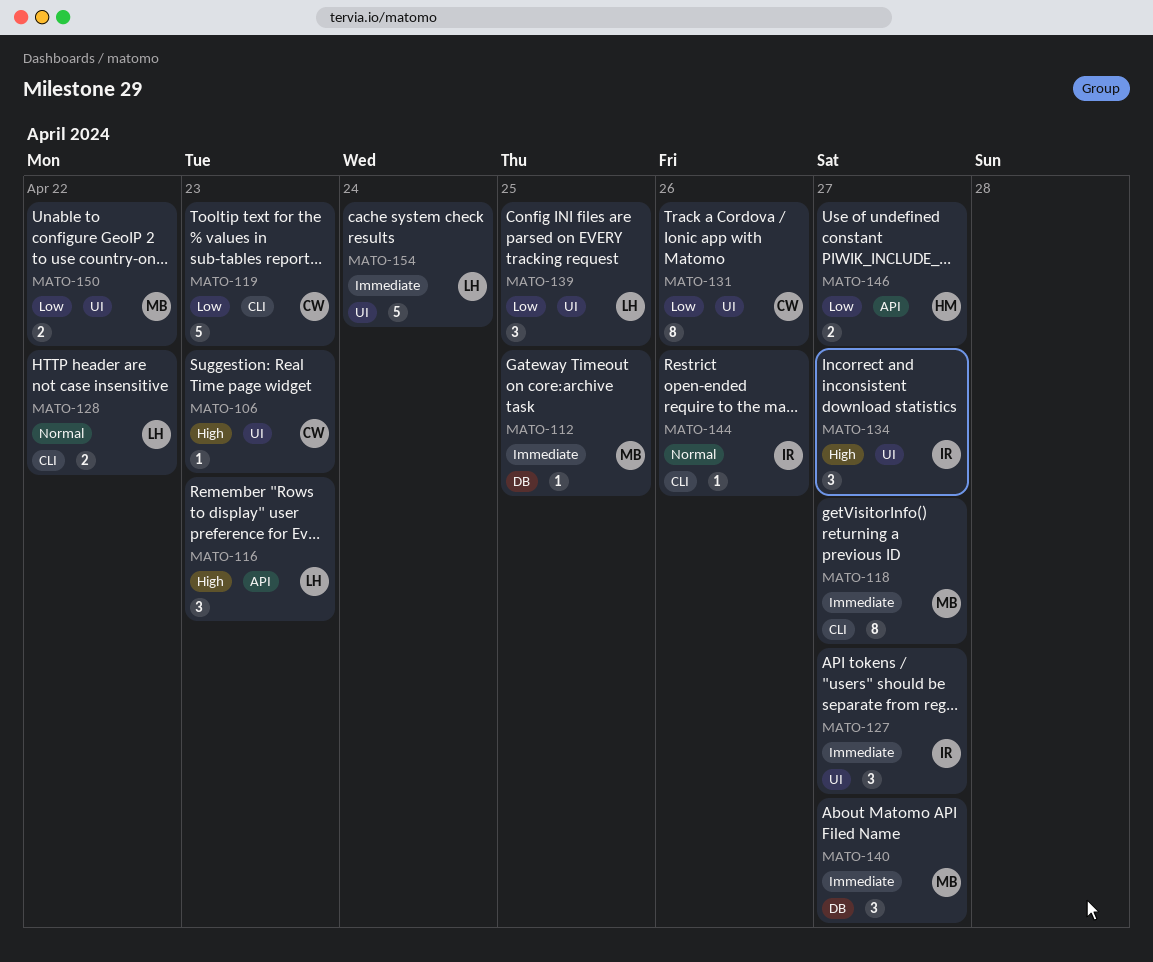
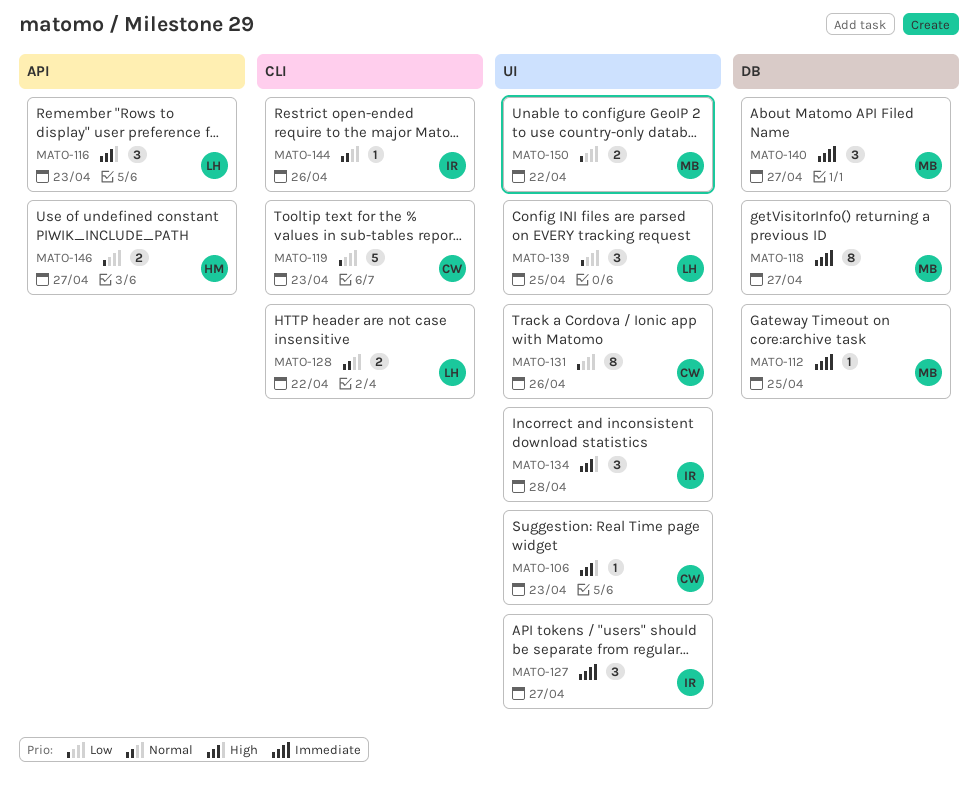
MATO-118, label: CLI -> DB
MATO-134, due: Apr 27 -> Apr 28
MATO-154: present -> none

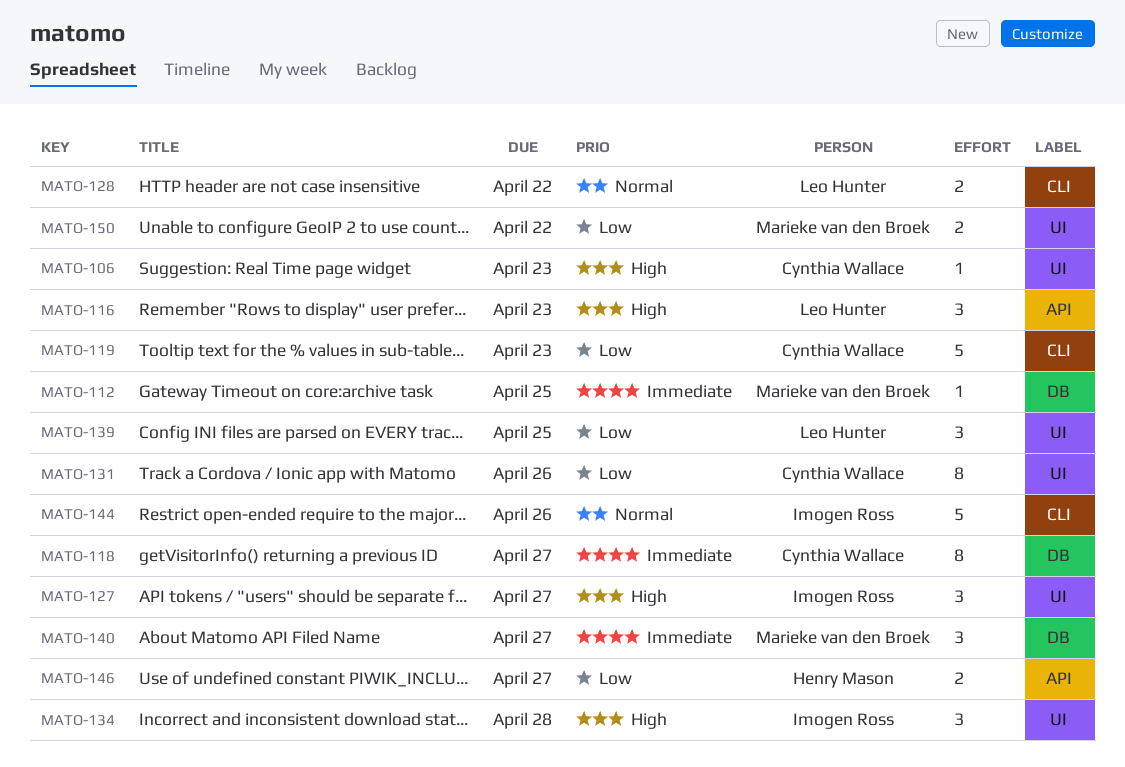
MATO-118, owner: Marieke van den Broek -> Cynthia Wallace
MATO-127, priority: Immediate -> High
MATO-144, estimate: 1 -> 5

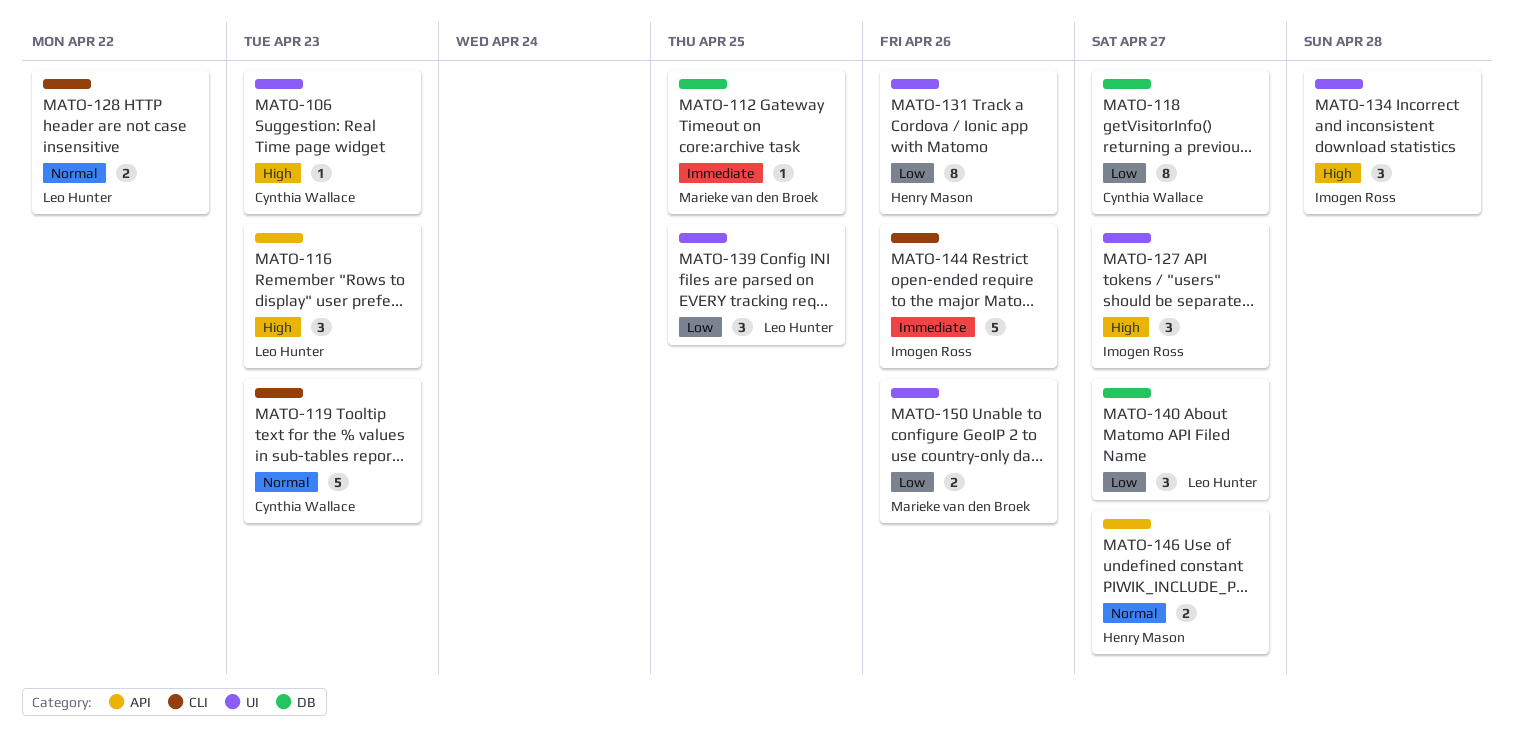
MATO-118, priority: Immediate -> Low
MATO-119, priority: Low -> Normal
MATO-131, owner: Cynthia Wallace -> Henry Mason
MATO-140, owner: Marieke van den Broek -> Leo Hunter
MATO-140, priority: Immediate -> Low
MATO-144, priority: Normal -> Immediate
MATO-146, priority: Low -> Normal
MATO-150, due: Apr 22 -> Apr 26

